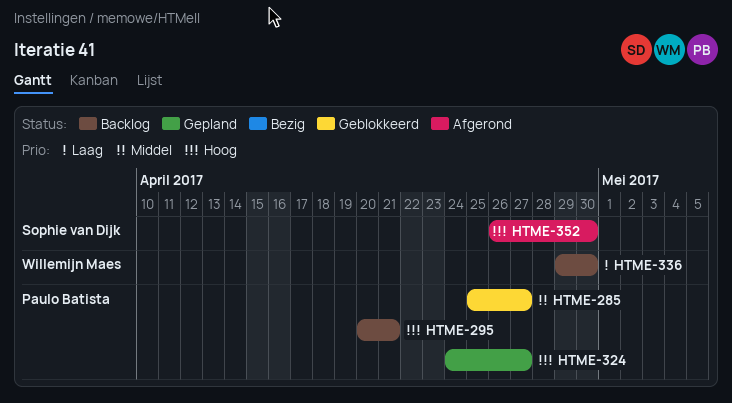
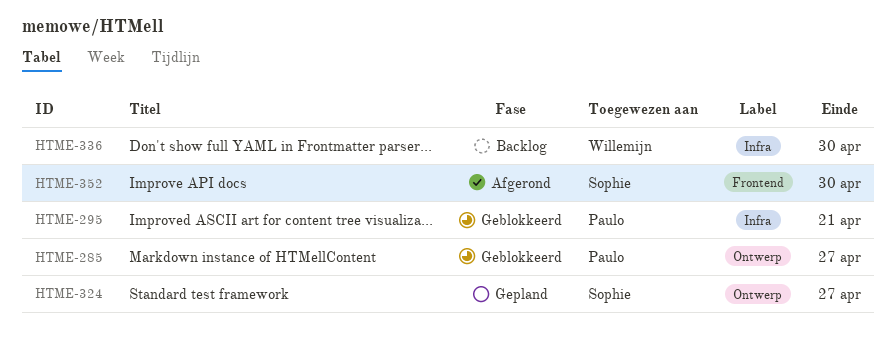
HTME-295, status: Backlog -> Geblokkeerd
HTME-324, owner: Paulo Batista -> Sophie van Dijk

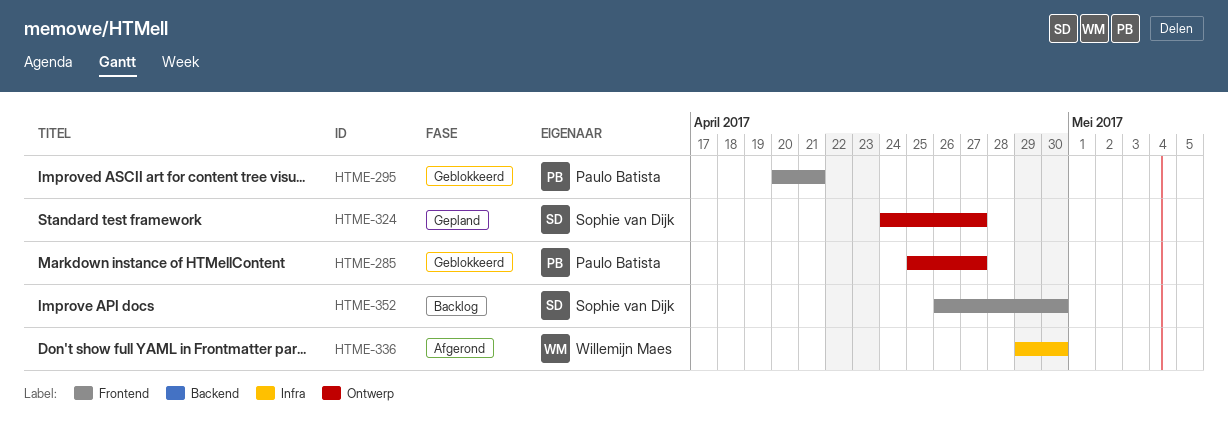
HTME-295, label: Infra -> Frontend
HTME-336, status: Backlog -> Afgerond
HTME-352, status: Afgerond -> Backlog

